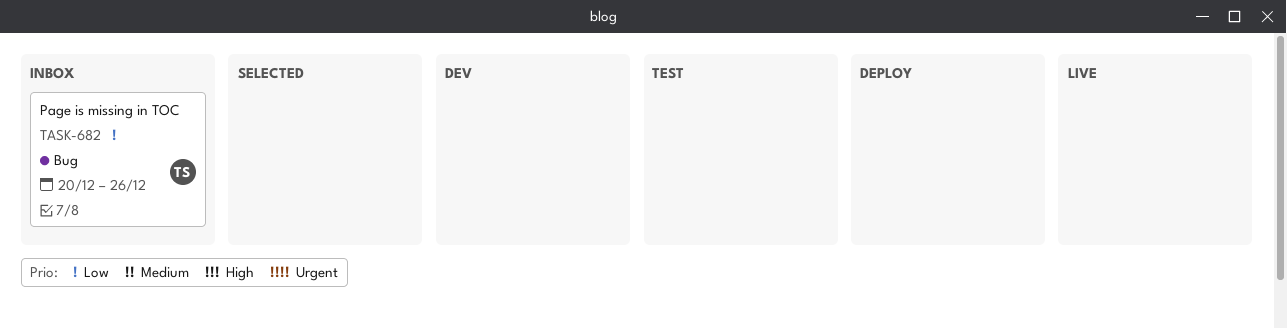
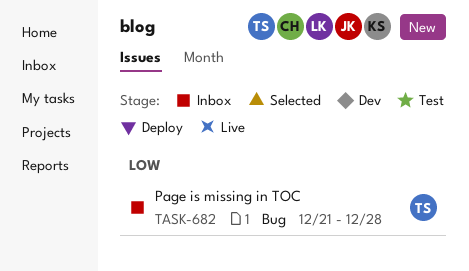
TASK-682, start: Dec 20 -> Dec 21
TASK-682, due: Dec 26 -> Dec 28

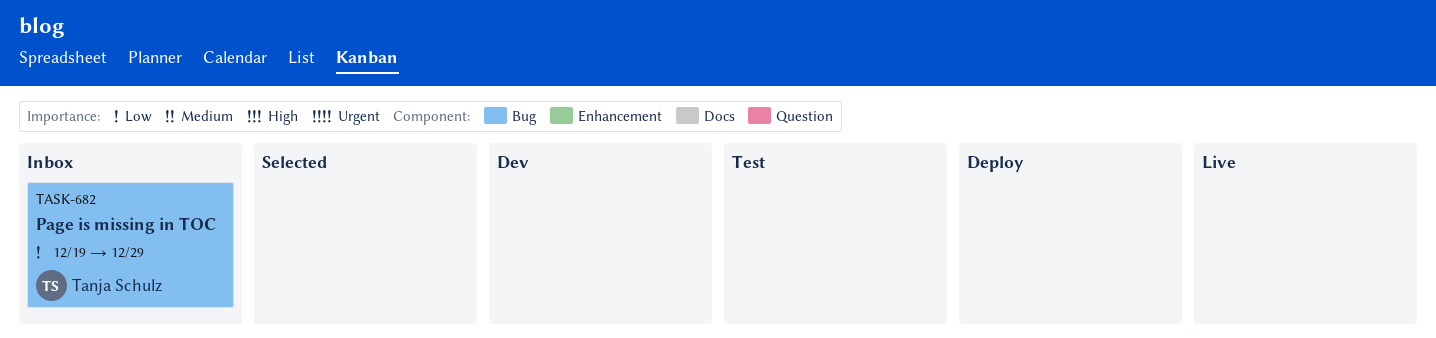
TASK-682, start: Dec 21 -> Dec 19
TASK-682, due: Dec 28 -> Dec 29

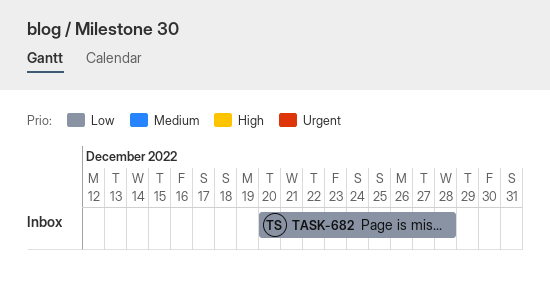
TASK-682, start: Dec 19 -> Dec 20
TASK-682, due: Dec 29 -> Dec 28

